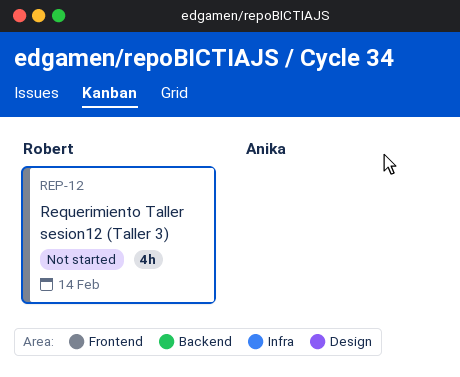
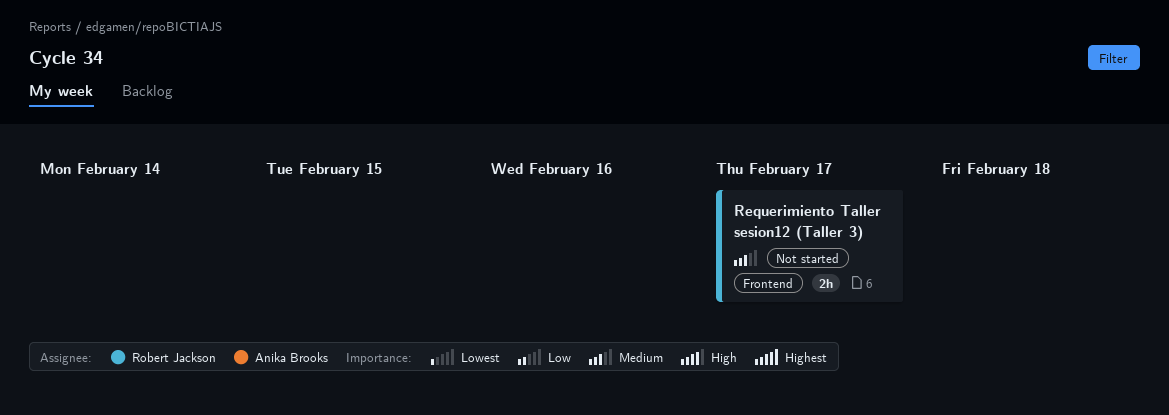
Requerimiento Taller sesion12 (Taller 3), estimate: 4h -> 2h
Requerimiento Taller sesion12 (Taller 3), due: Feb 14 -> Feb 17

